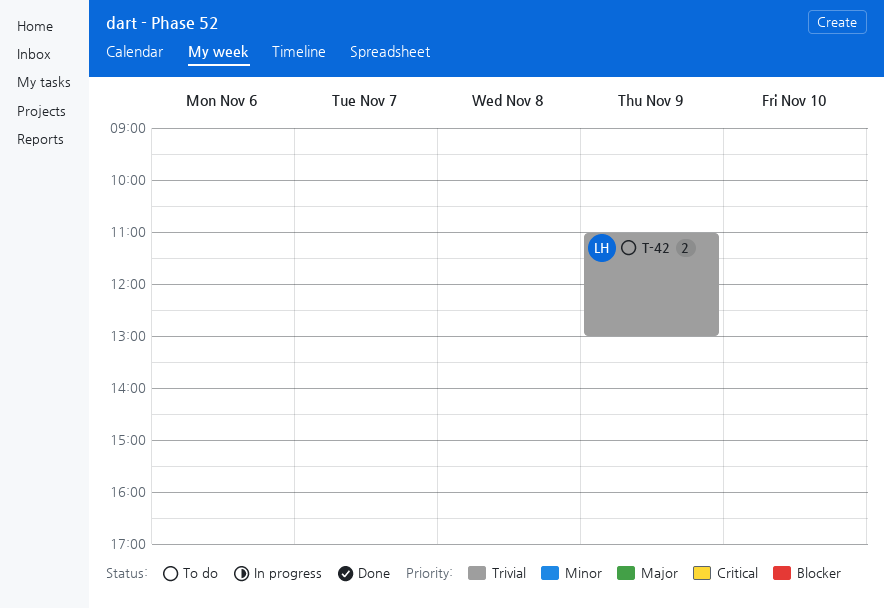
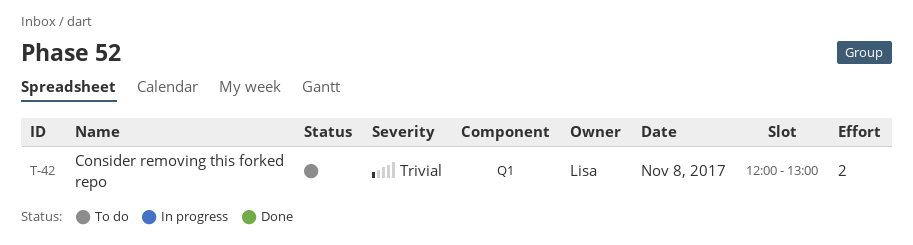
T-42, day: Nov 9 -> Nov 8
T-42, begins: 11:00 -> 12:00

